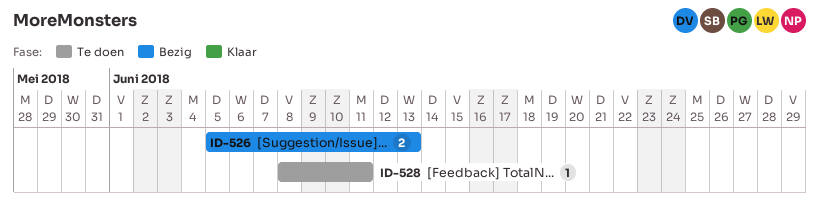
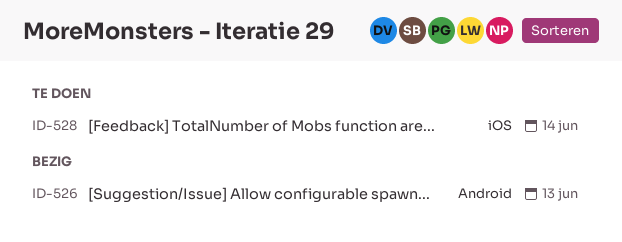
ID-528, due: Jun 11 -> Jun 14

